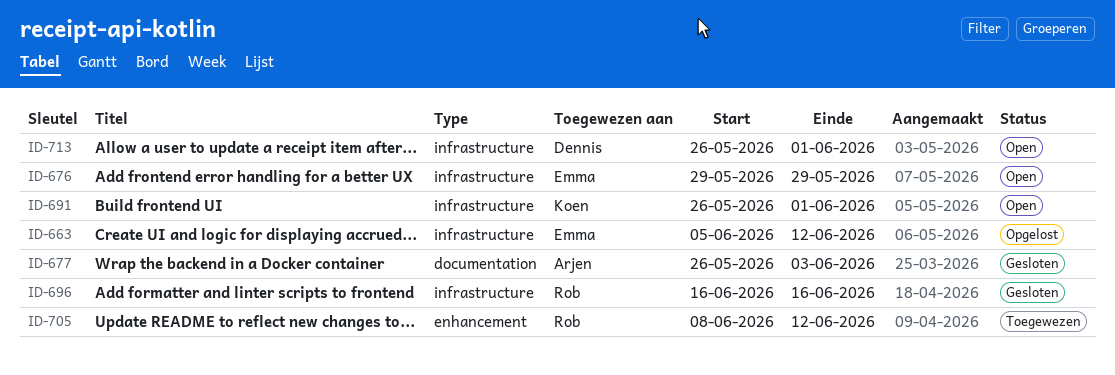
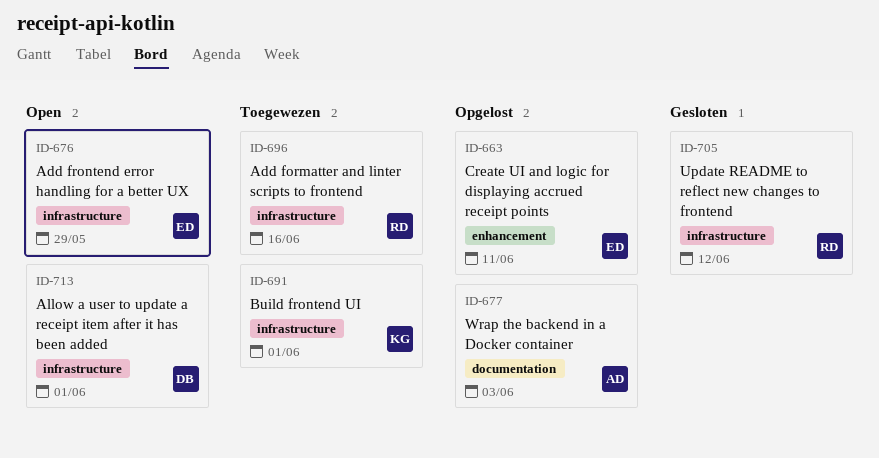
ID-663, label: infrastructure -> enhancement
ID-663, due: Jun 12 -> Jun 11
ID-677, status: Gesloten -> Opgelost
ID-691, status: Open -> Toegewezen
ID-696, status: Gesloten -> Toegewezen
ID-705, status: Toegewezen -> Gesloten
ID-705, label: enhancement -> infrastructure

